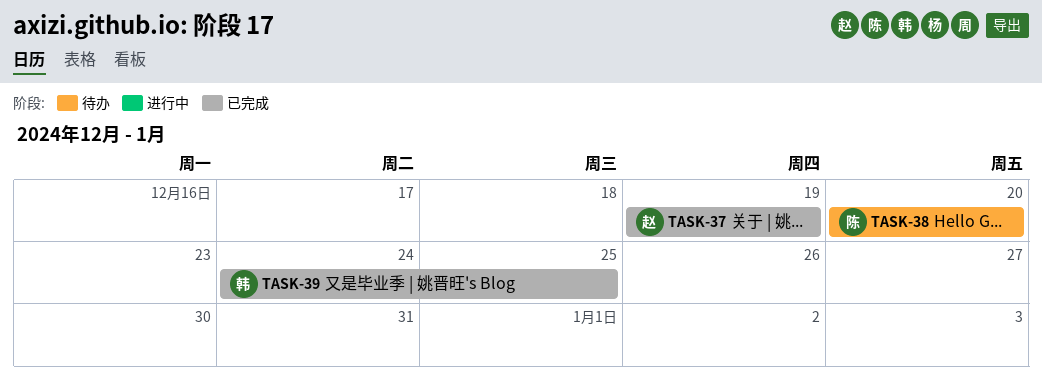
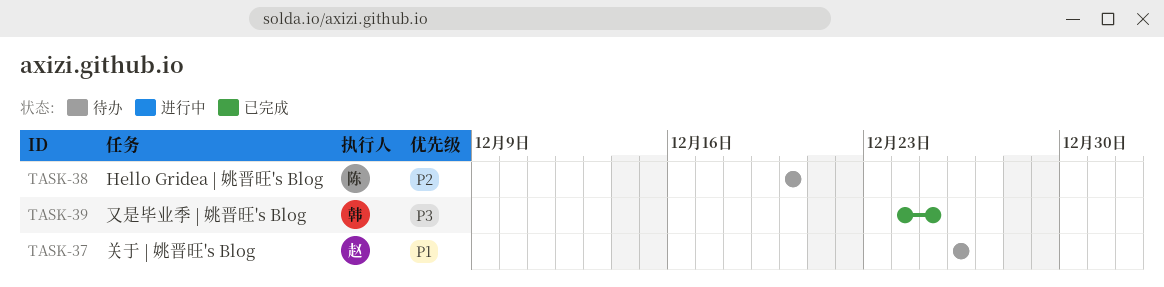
TASK-37, status: 已完成 -> 待办
TASK-37, start: Dec 19 -> Dec 26
TASK-37, due: Dec 19 -> Dec 26

